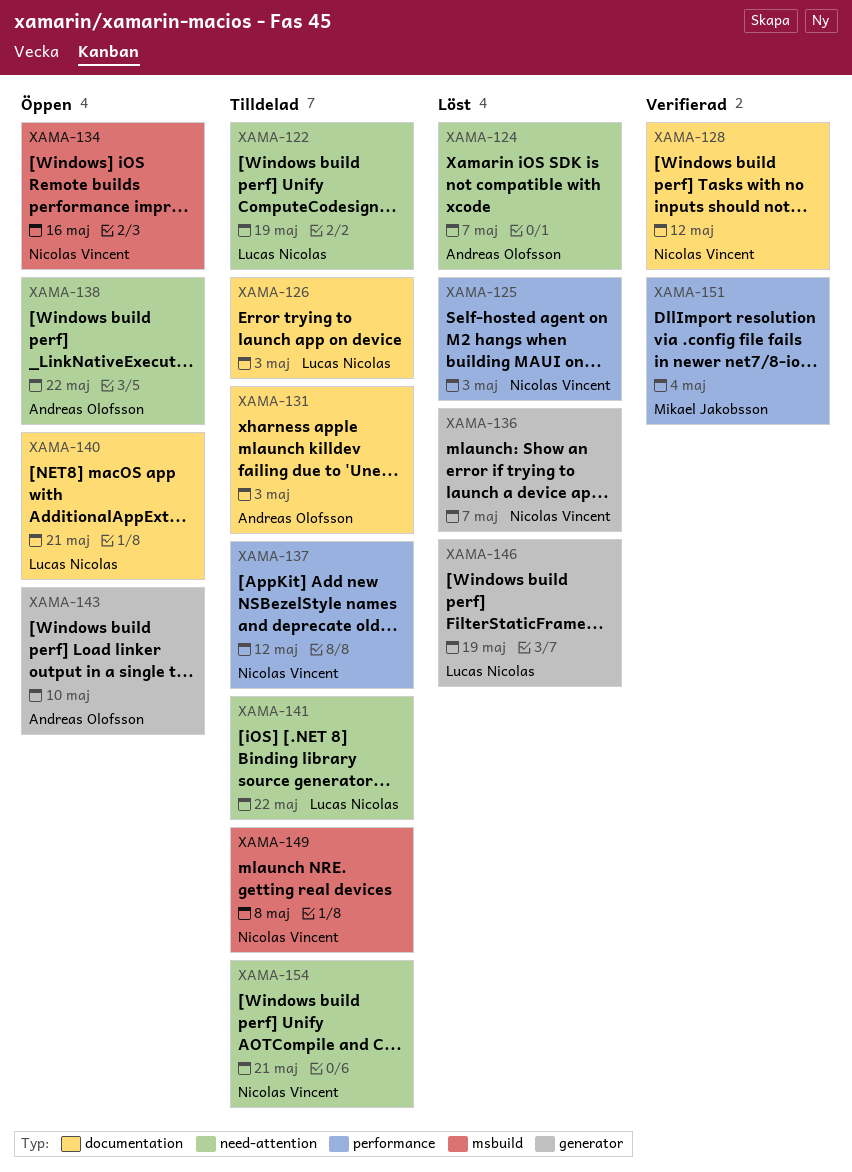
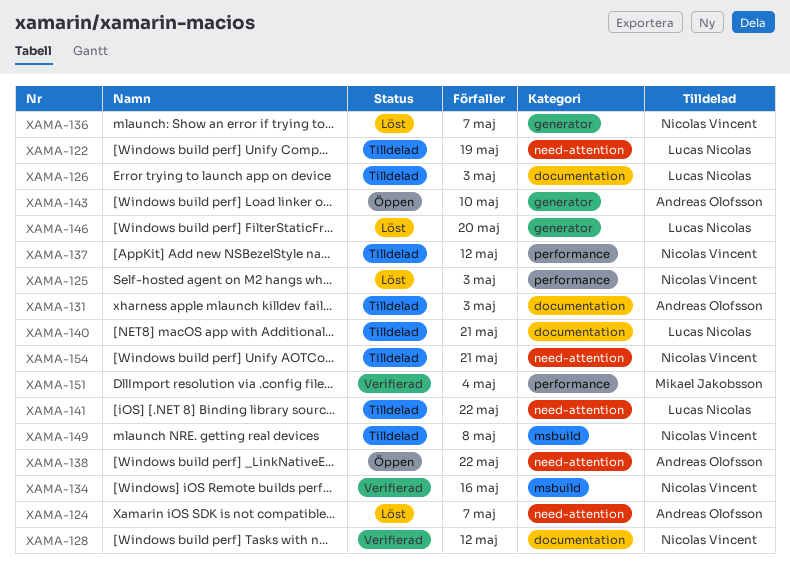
XAMA-134, status: Öppen -> Verifierad
XAMA-140, status: Öppen -> Tilldelad
XAMA-146, due: May 19 -> May 20

